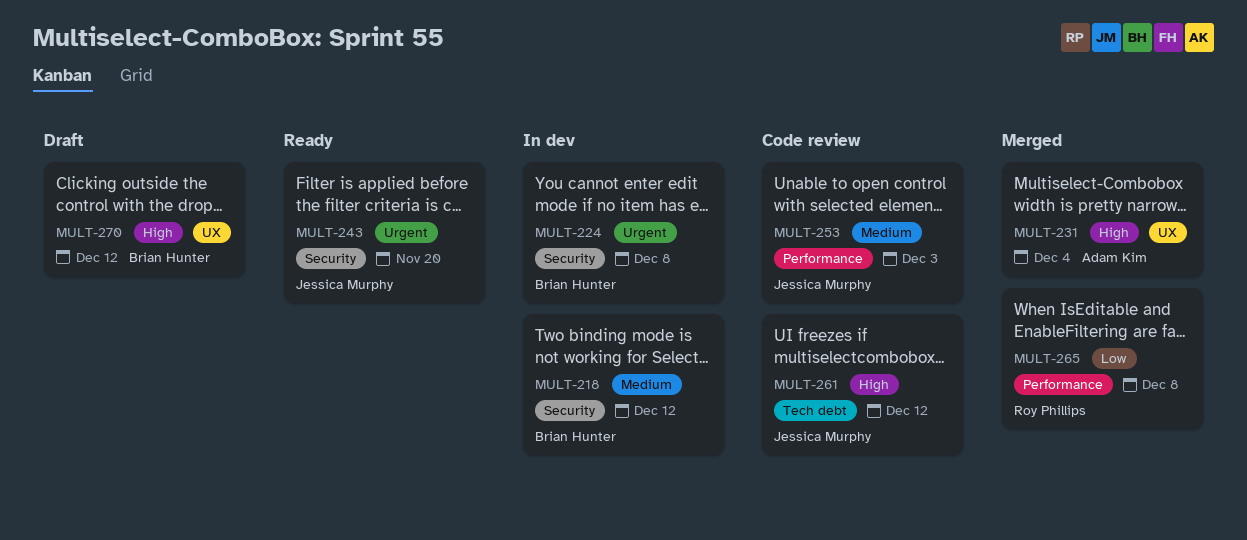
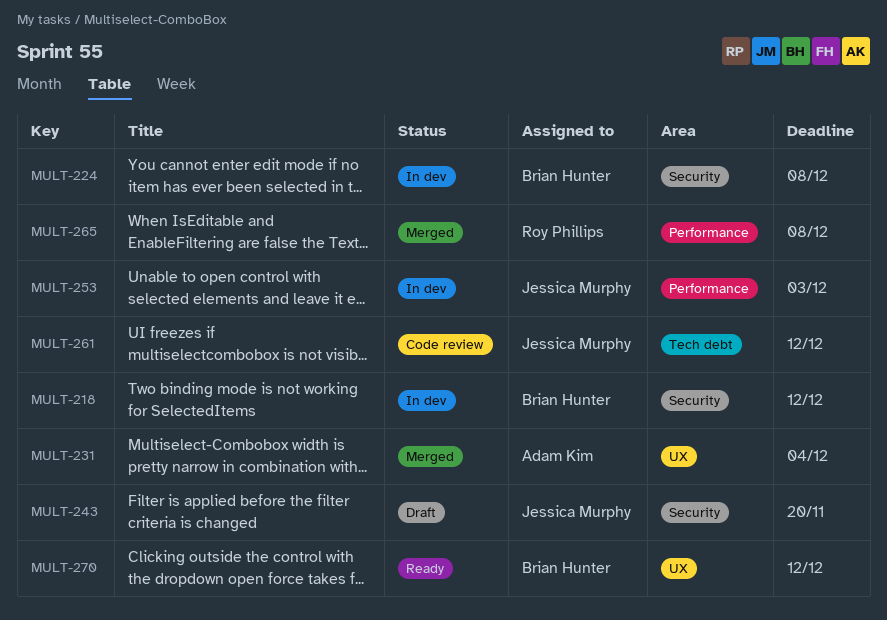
MULT-243, status: Ready -> Draft
MULT-253, status: Code review -> In dev
MULT-270, status: Draft -> Ready

